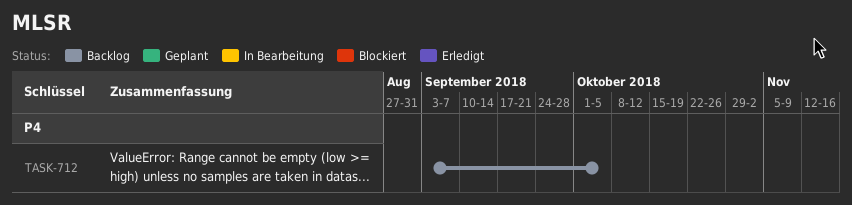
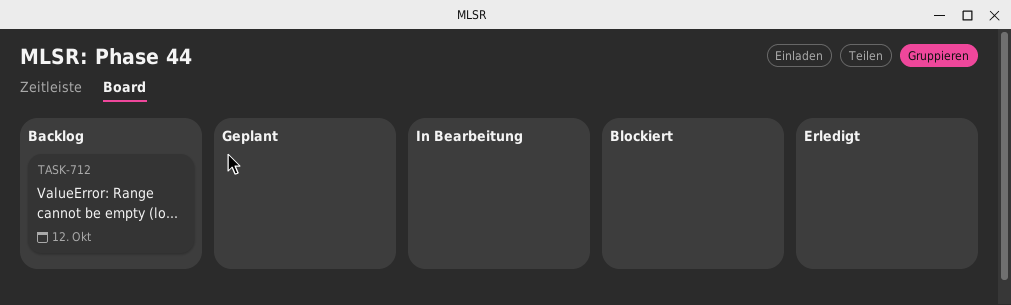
TASK-712, due: Oct 5 -> Oct 12

